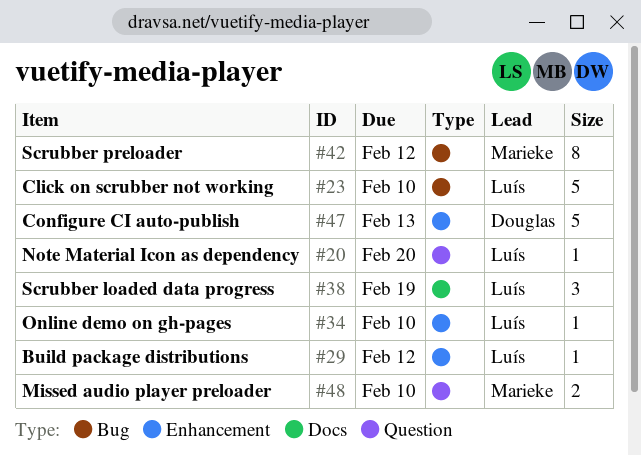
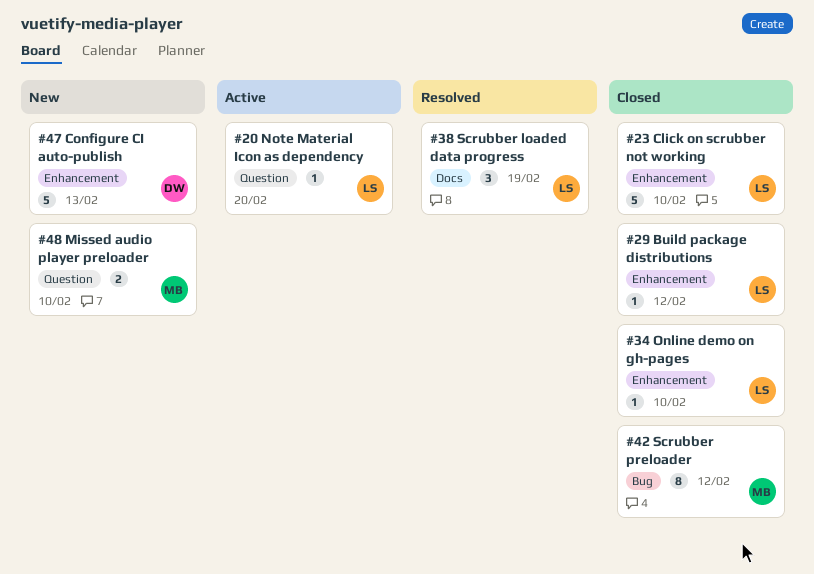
#23, label: Bug -> Enhancement

